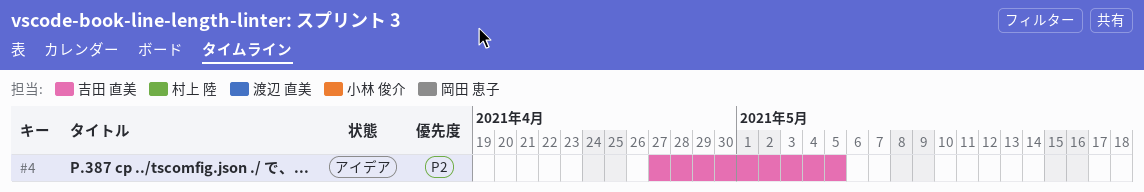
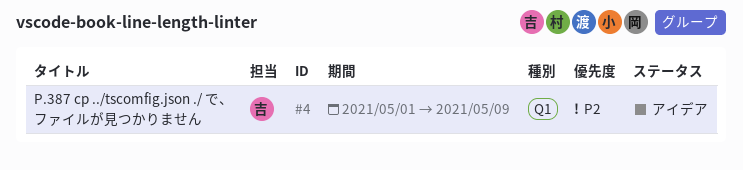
#4, start: Apr 27 -> May 1
#4, due: May 5 -> May 9

